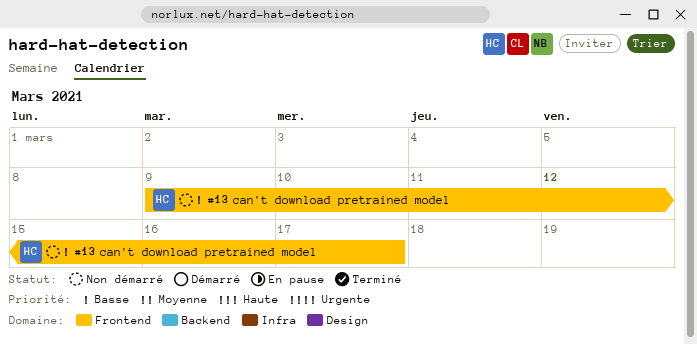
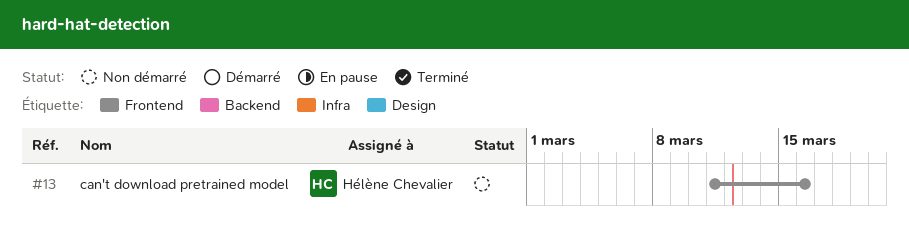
#13, start: Mar 9 -> Mar 11
#13, due: Mar 17 -> Mar 16

